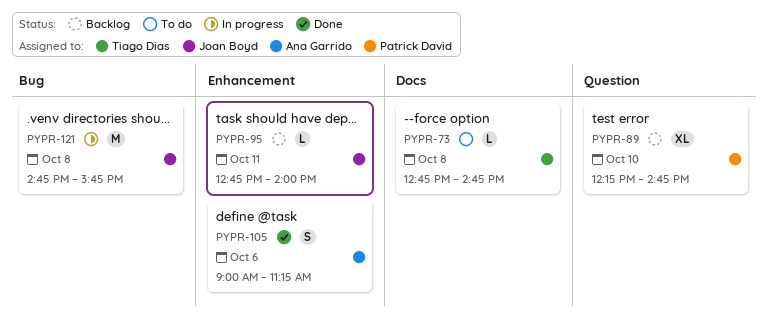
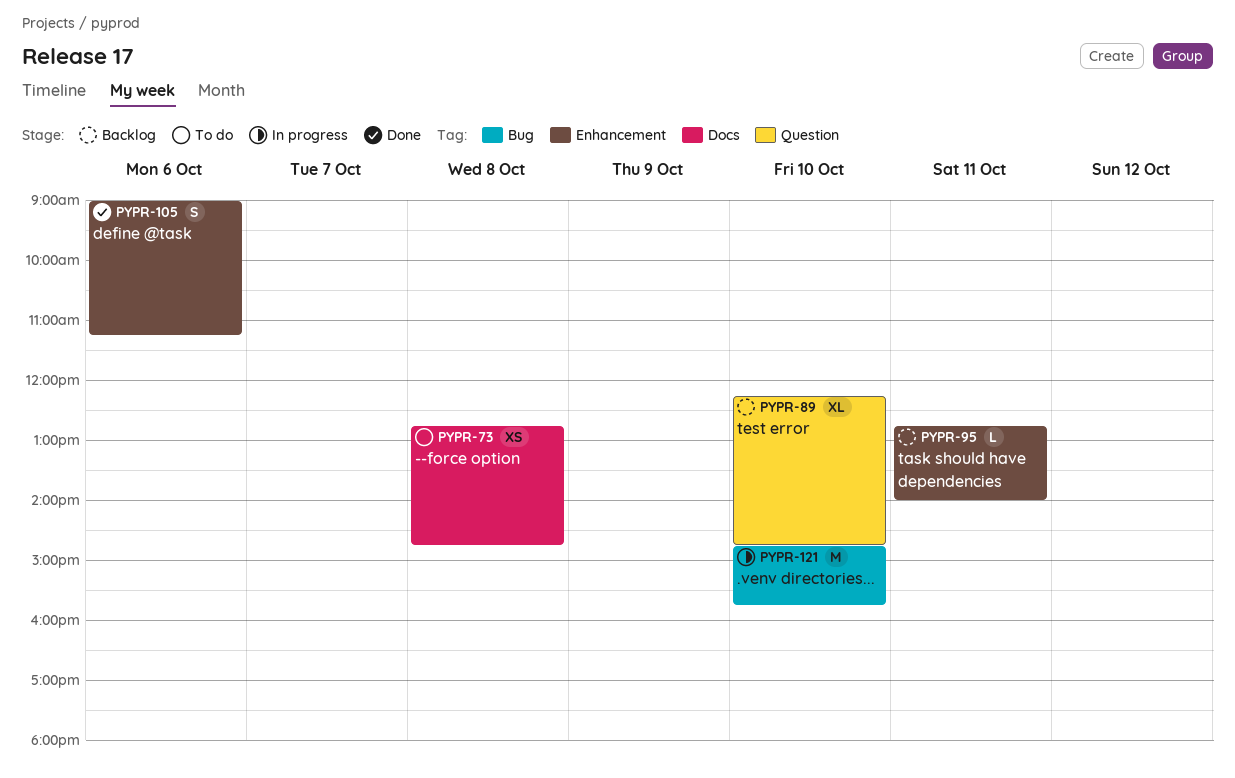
PYPR-73, estimate: L -> XS
PYPR-121, day: Oct 8 -> Oct 10

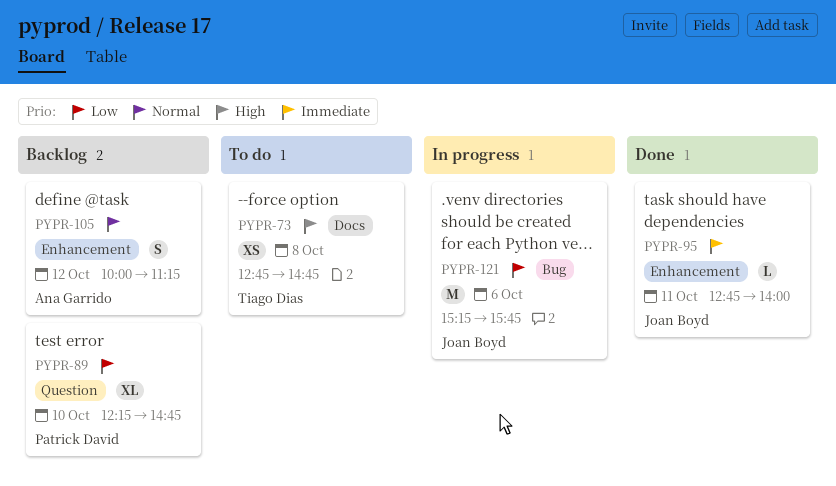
PYPR-95, status: Backlog -> Done
PYPR-105, status: Done -> Backlog
PYPR-105, day: Oct 6 -> Oct 12
PYPR-105, begins: 09:00 -> 10:00
PYPR-121, day: Oct 10 -> Oct 6
PYPR-121, begins: 14:45 -> 15:15

